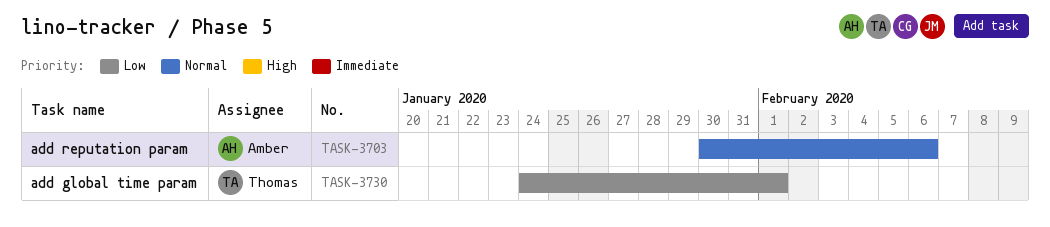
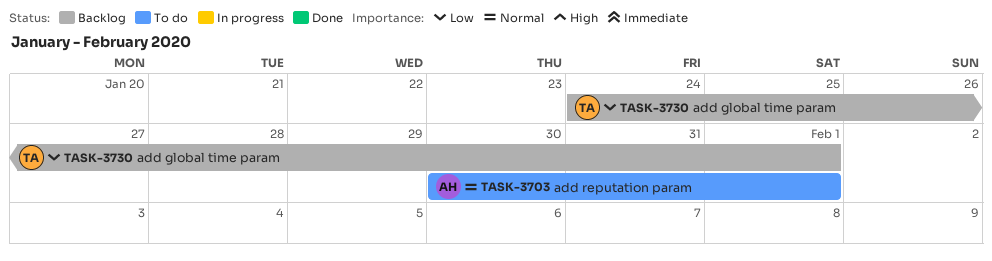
TASK-3703, due: Feb 6 -> Feb 1

